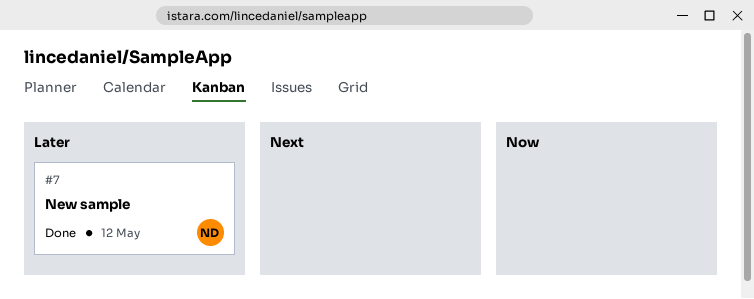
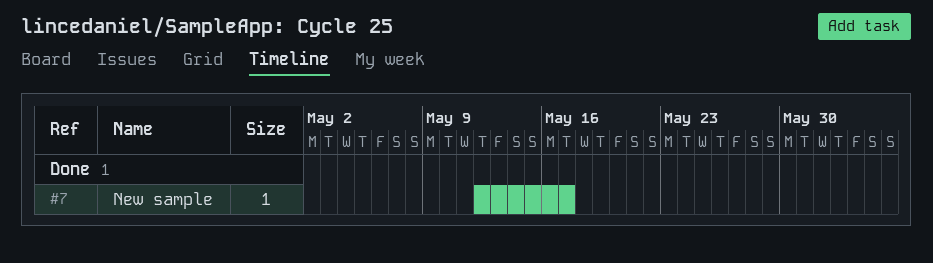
#7, due: May 12 -> May 17

